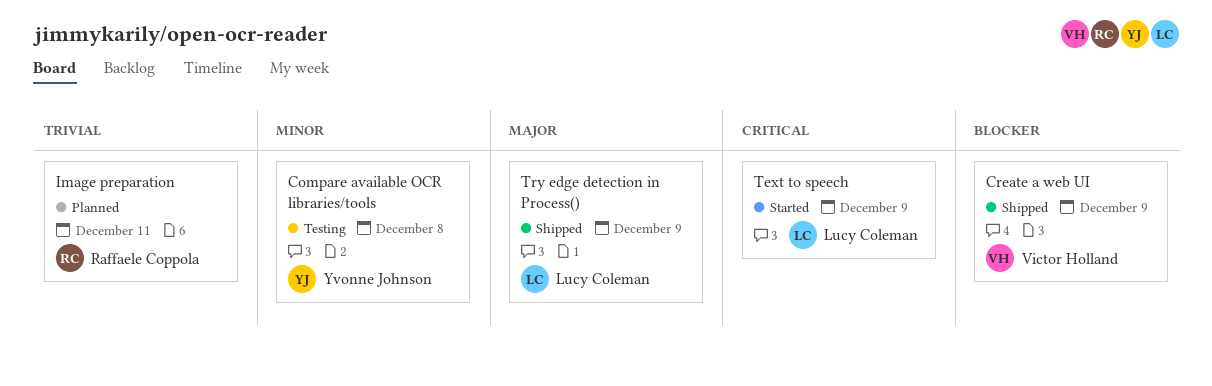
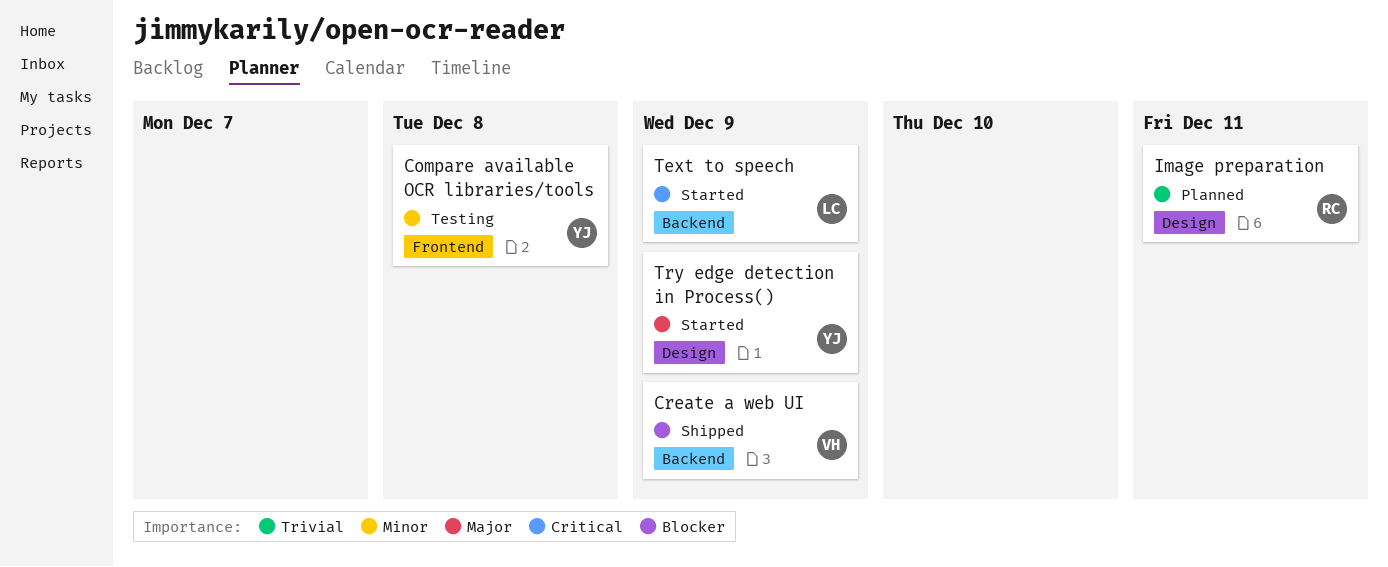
Try edge detection in Process(), status: Shipped -> Started
Try edge detection in Process(), owner: Lucy Coleman -> Yvonne Johnson

